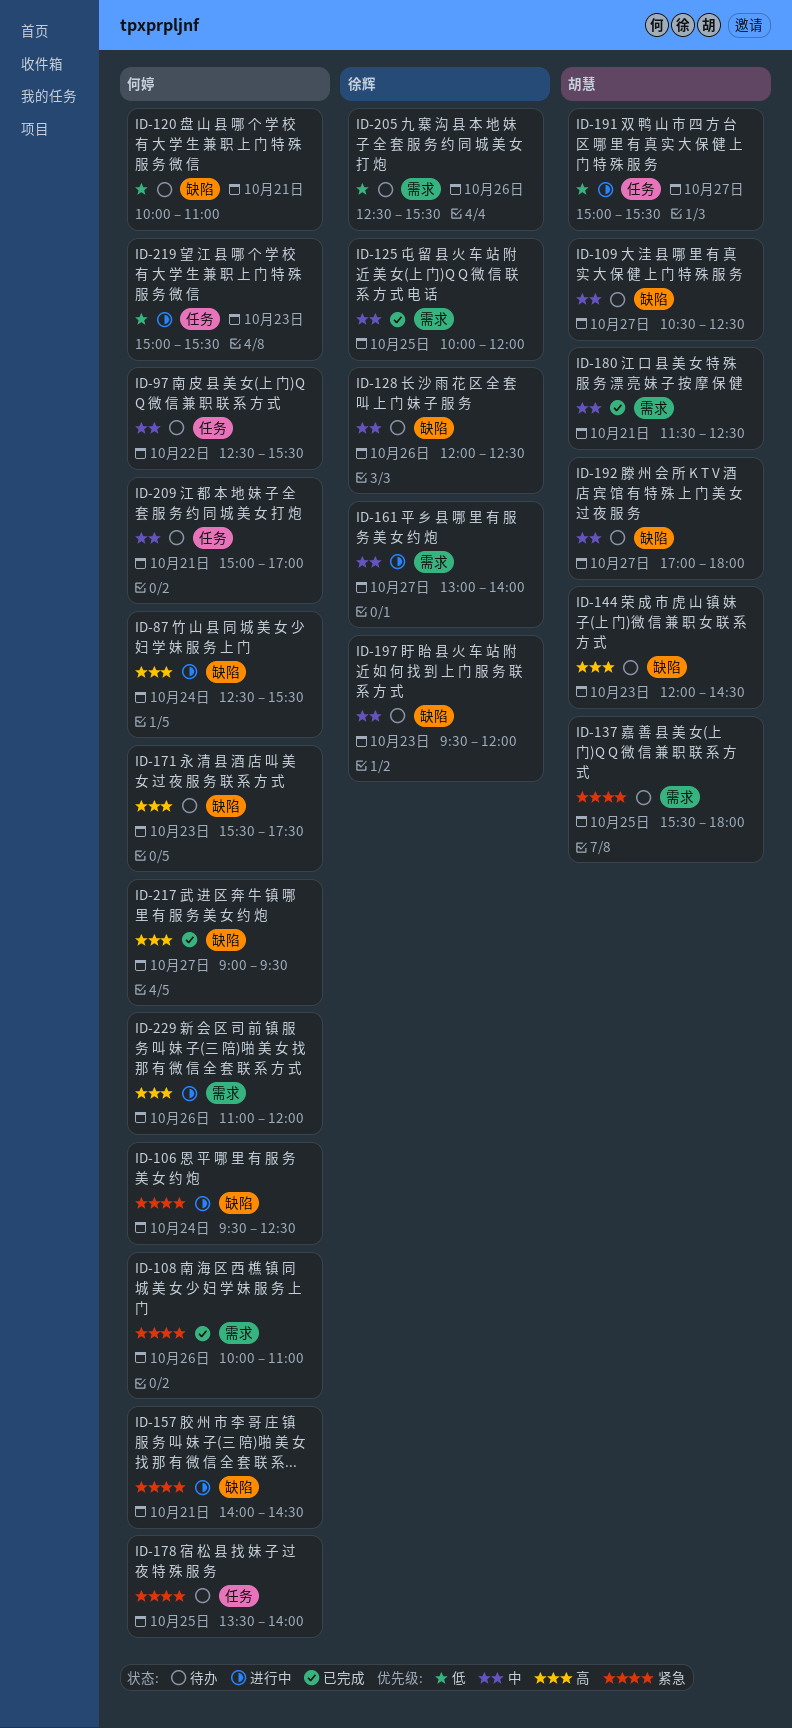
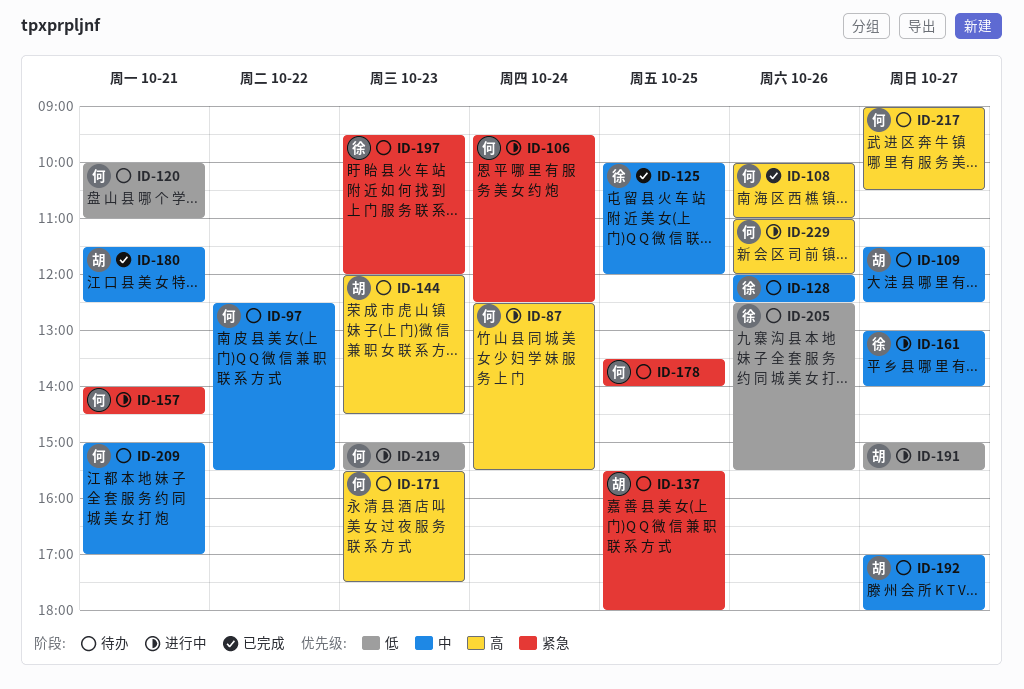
ID-108, priority: 紧急 -> 高
ID-109, begins: 10:30 -> 11:30
ID-197, priority: 中 -> 紧急
ID-217, status: 已完成 -> 待办
ID-217, ends: 09:30 -> 10:30

